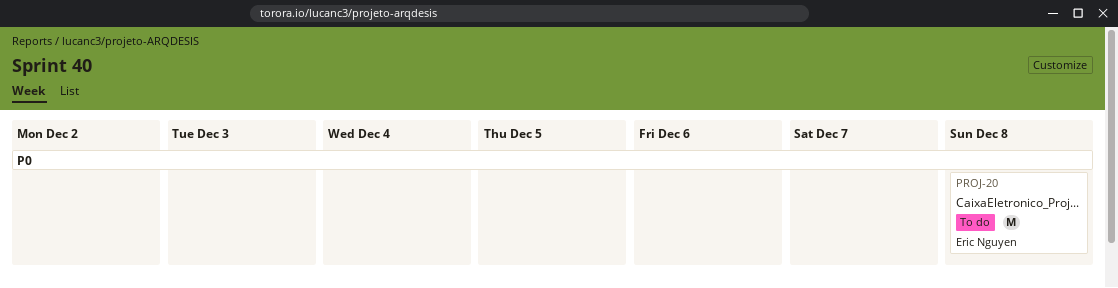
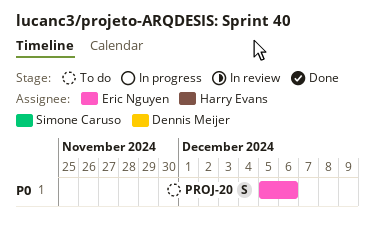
PROJ-20, estimate: M -> S
PROJ-20, due: Dec 8 -> Dec 6

